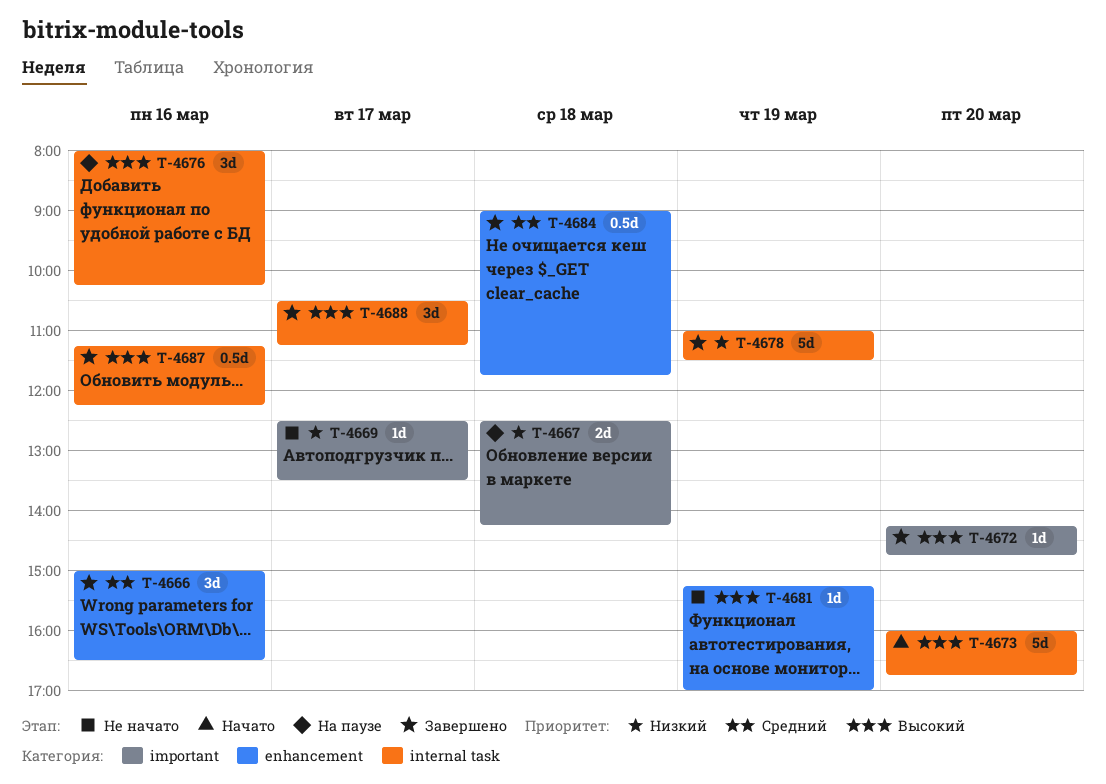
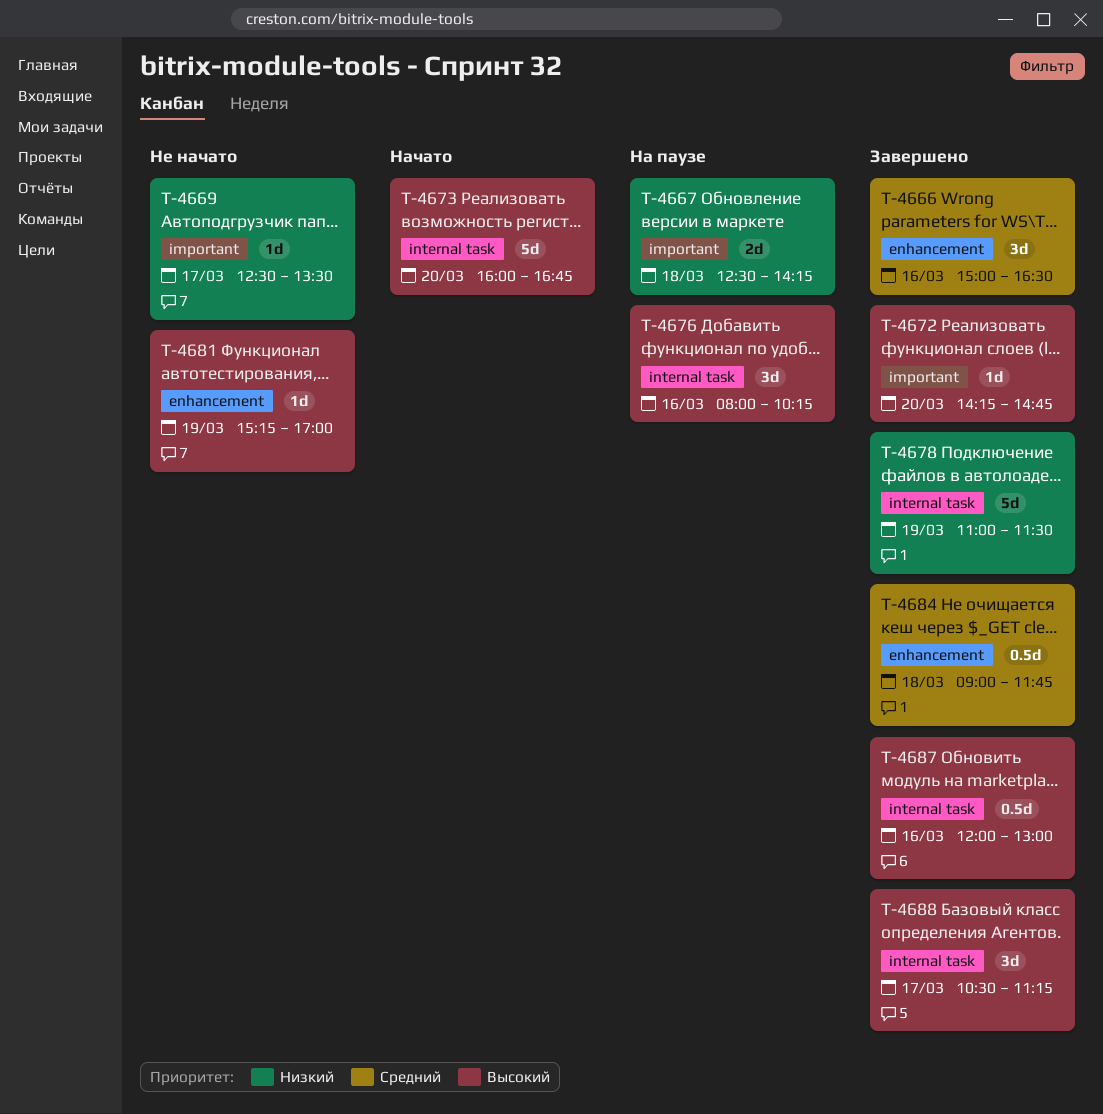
T-4687, begins: 11:15 -> 12:00
T-4687, ends: 12:15 -> 13:00

